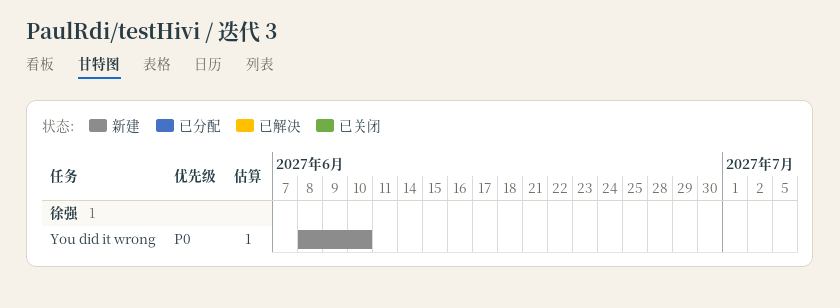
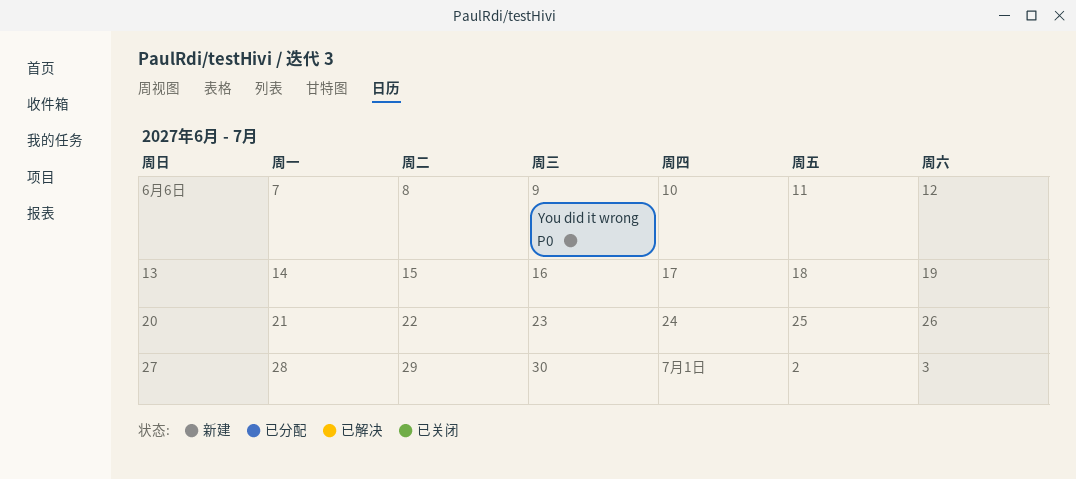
You did it wrong, due: Jun 10 -> Jun 9

